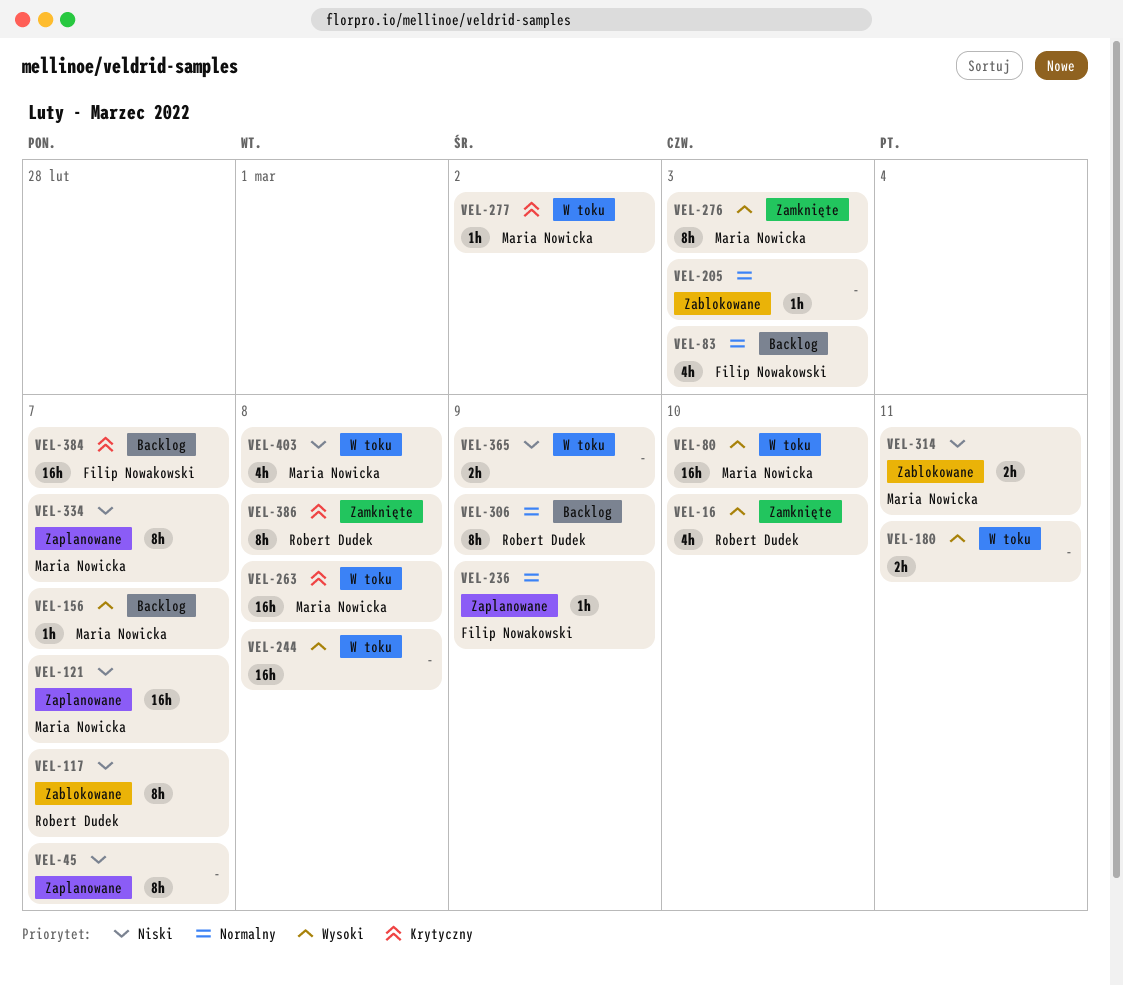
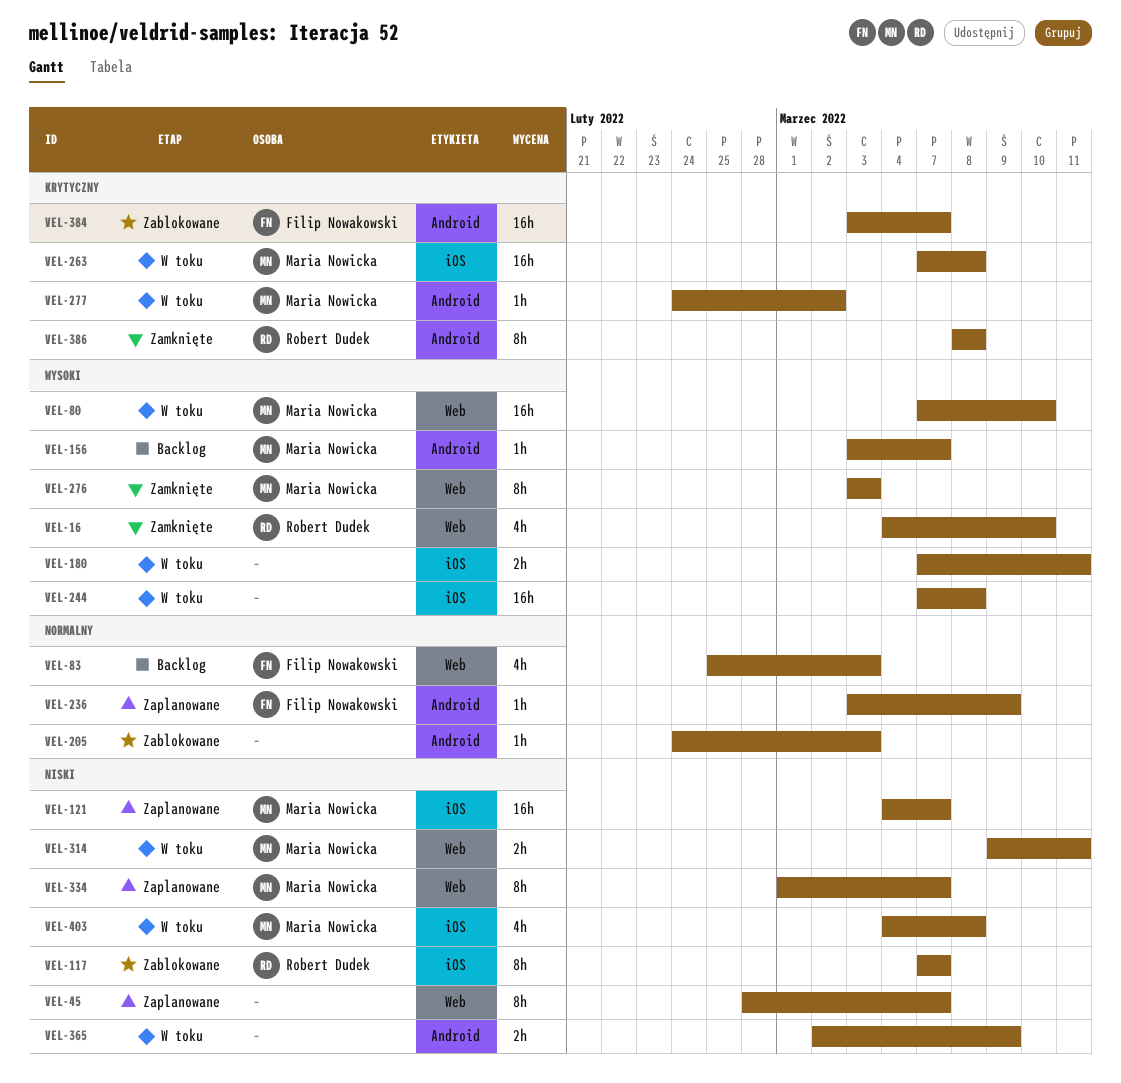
VEL-306: present -> none
VEL-314, status: Zablokowane -> W toku
VEL-384, status: Backlog -> Zablokowane

